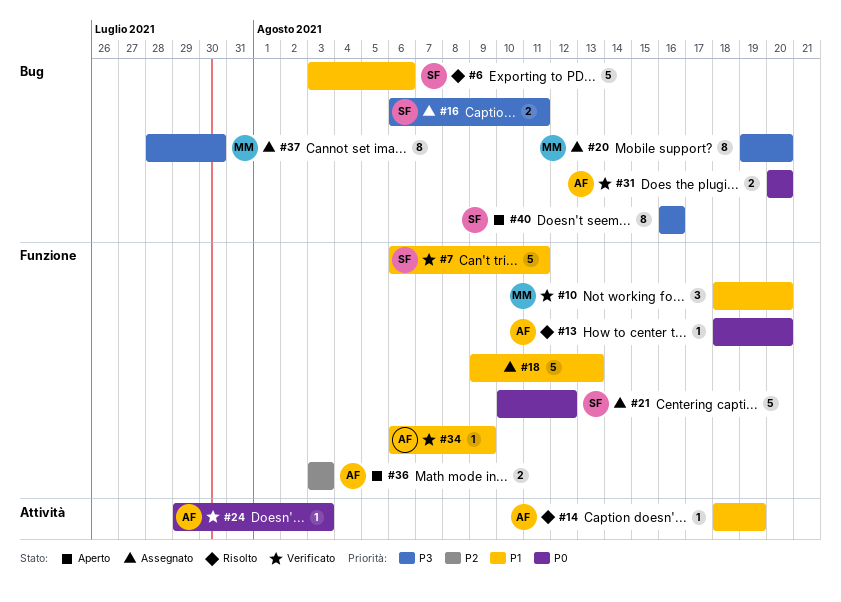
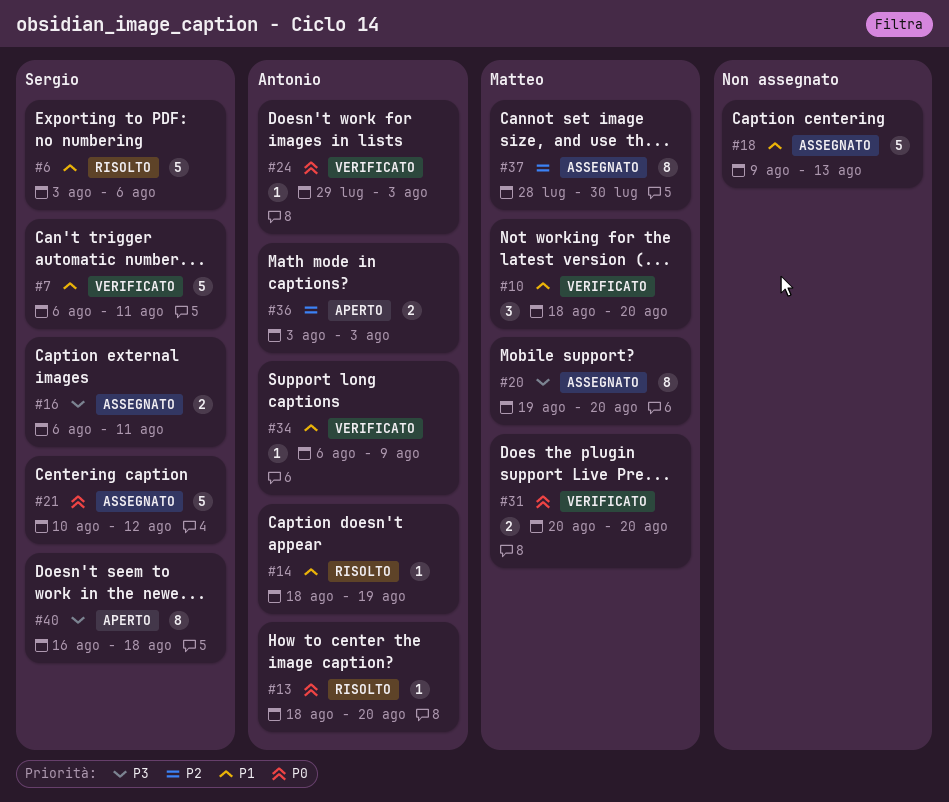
#31, owner: Antonio -> Matteo
#37, priority: P3 -> P2
#40, due: Aug 16 -> Aug 18

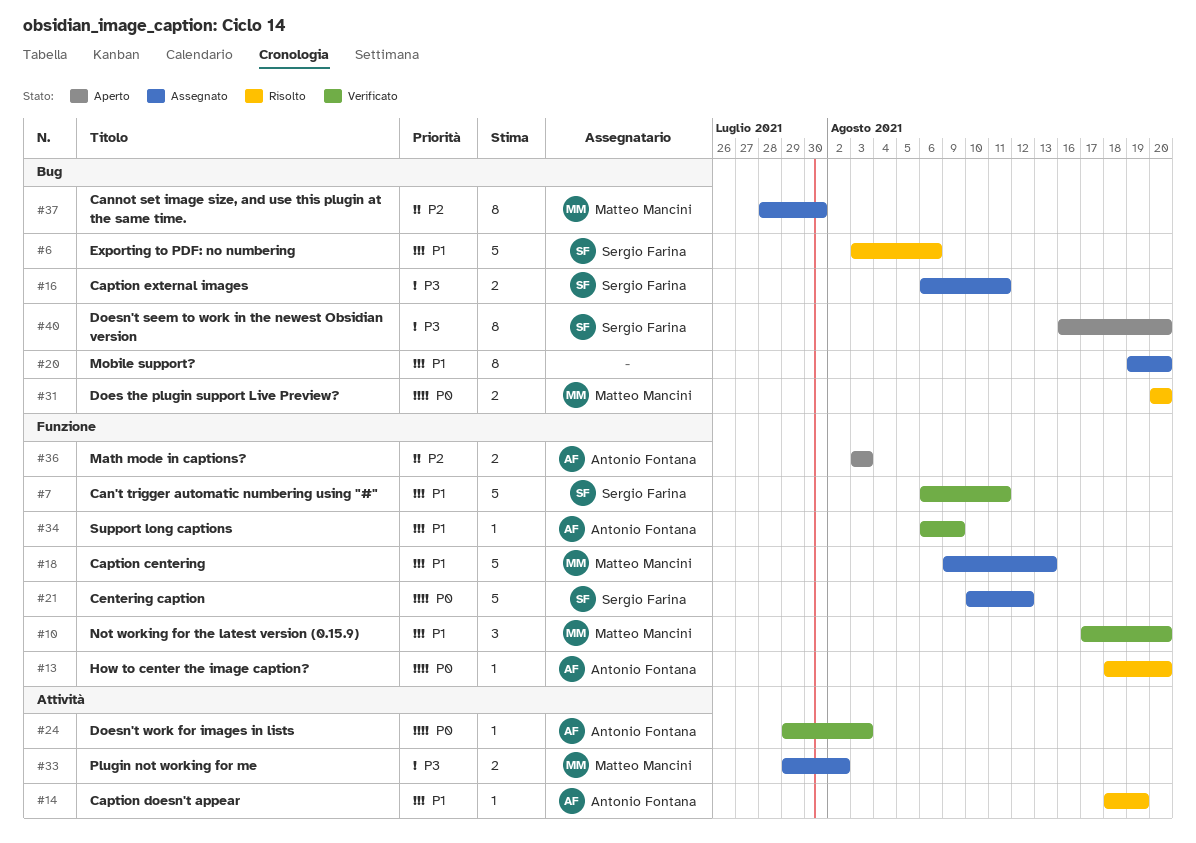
#10, start: Aug 18 -> Aug 17
#18, owner: none -> Matteo Mancini
#20, owner: Matteo Mancini -> none
#20, priority: P3 -> P1
#31, status: Verificato -> Risolto
#33: none -> present
#40, due: Aug 18 -> Aug 20

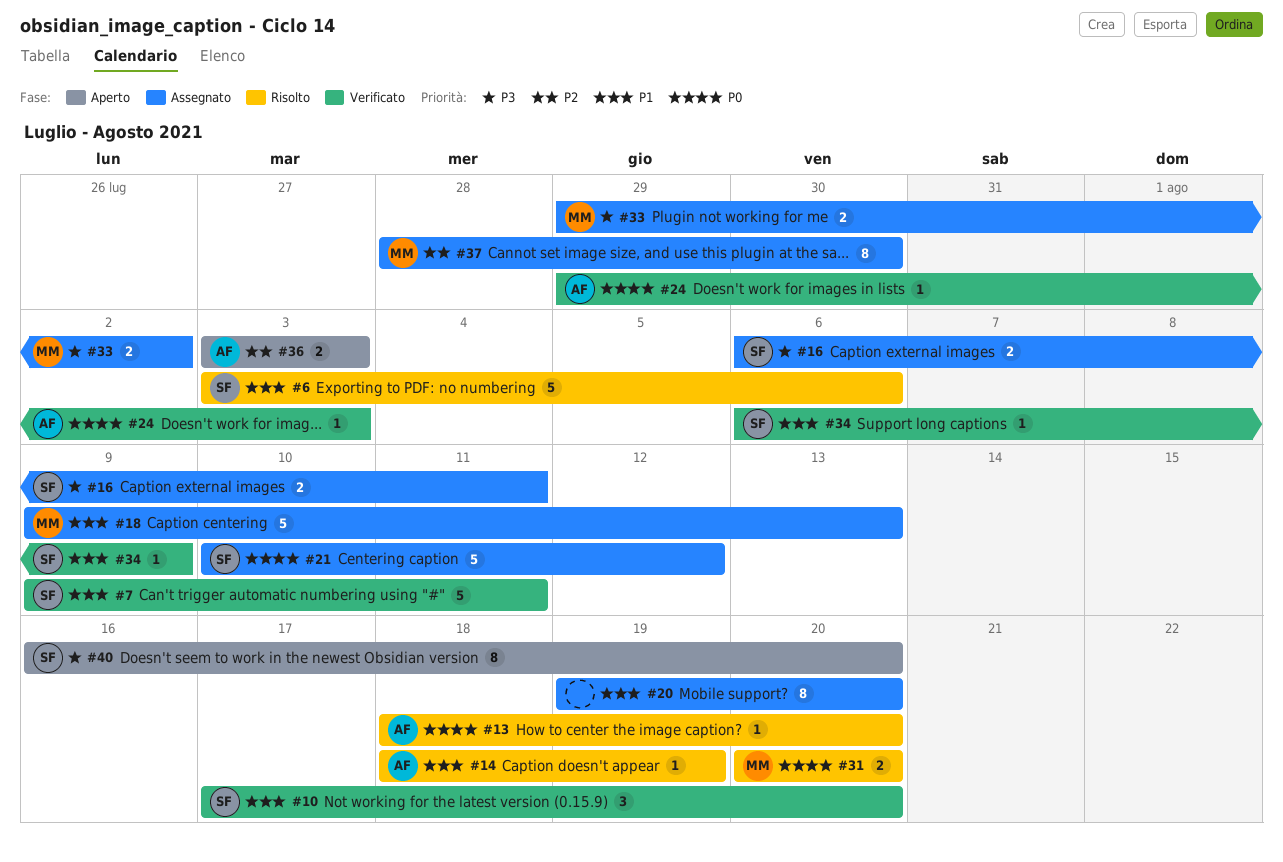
#7, start: Aug 6 -> Aug 9
#10, owner: Matteo Mancini -> Sergio Farina
#34, owner: Antonio Fontana -> Sergio Farina

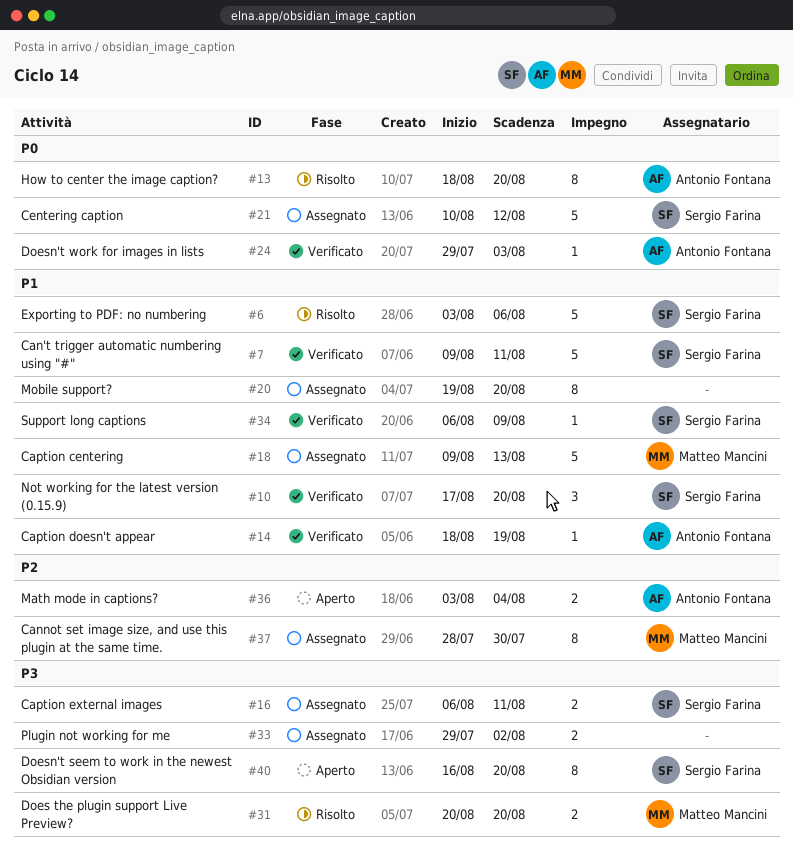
#13, estimate: 1 -> 8
#14, status: Risolto -> Verificato
#31, priority: P0 -> P3
#33, owner: Matteo Mancini -> none
#36, due: Aug 3 -> Aug 4

